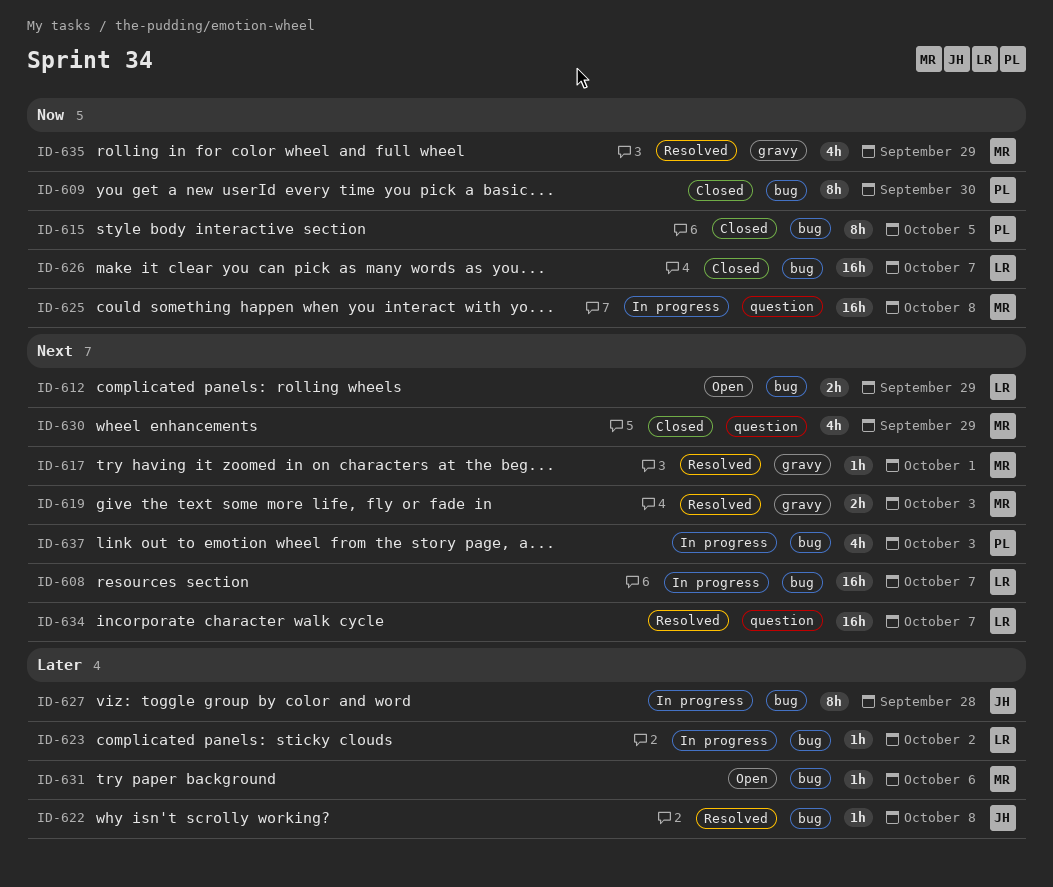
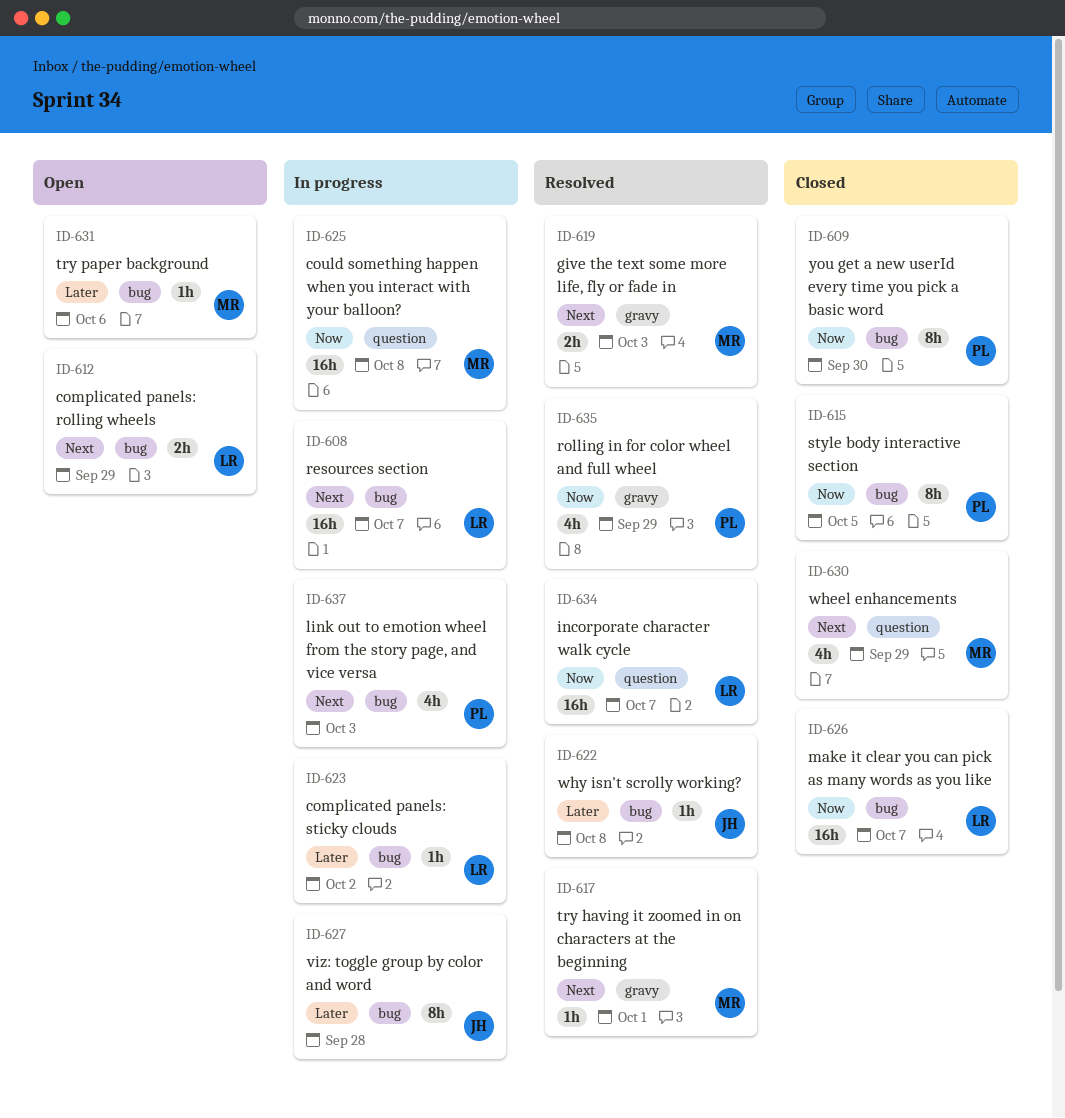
ID-634, priority: Next -> Now
ID-635, owner: MR -> PL

